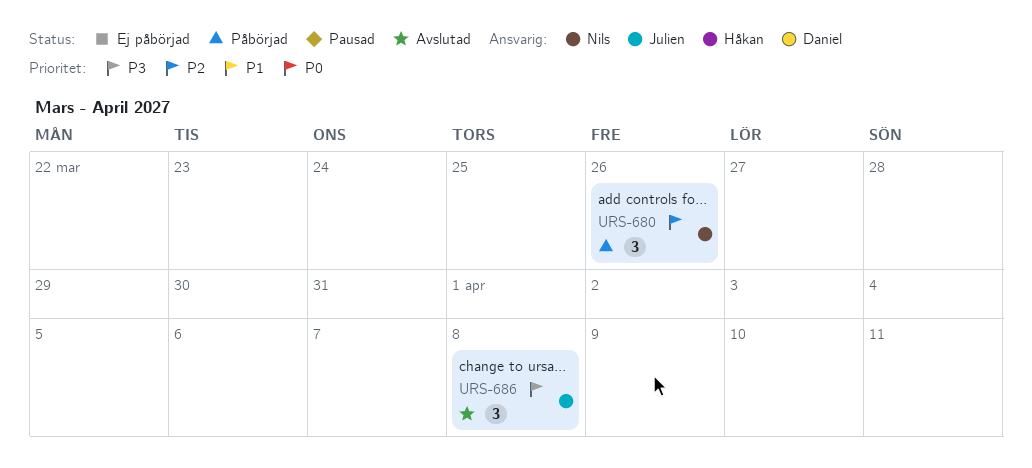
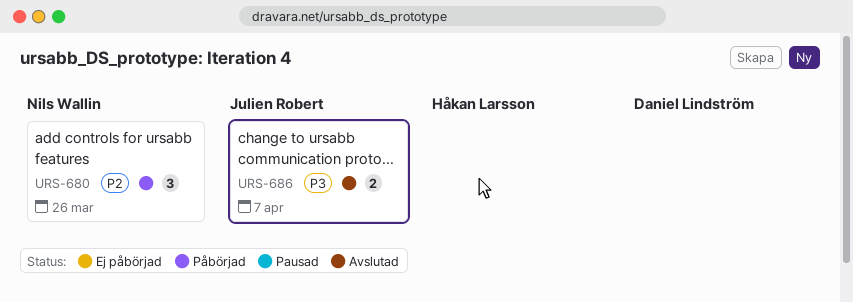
URS-686, estimate: 3 -> 2
URS-686, due: Apr 8 -> Apr 7

